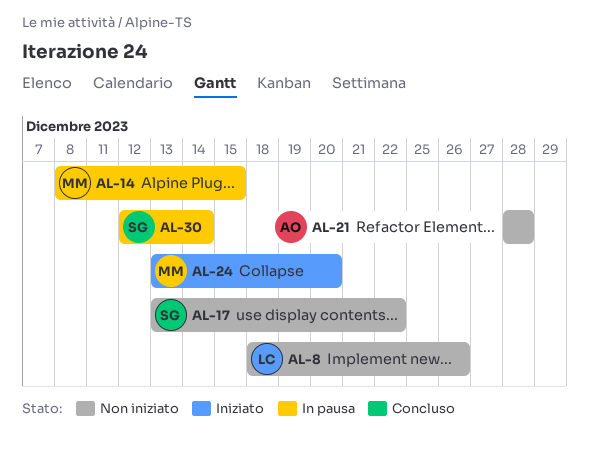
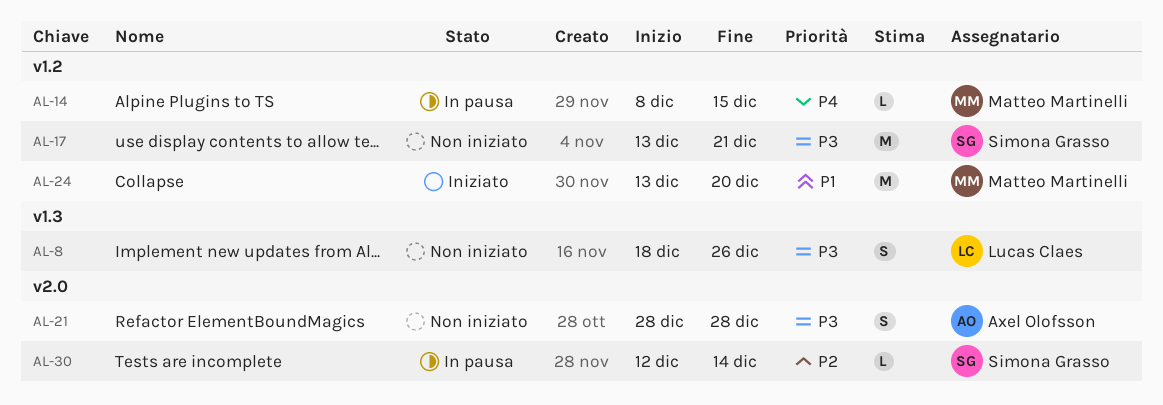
AL-17, due: Dec 22 -> Dec 21

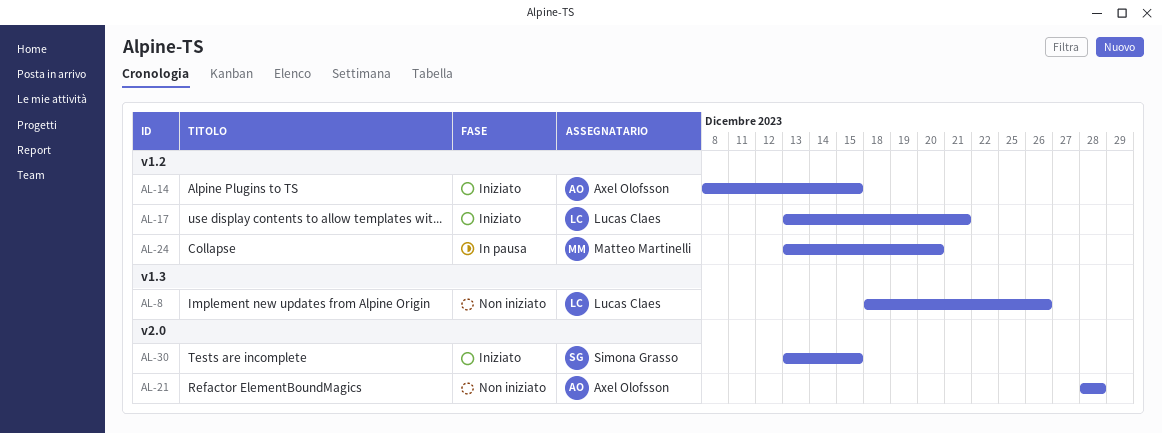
AL-14, status: In pausa -> Iniziato
AL-14, owner: Matteo Martinelli -> Axel Olofsson
AL-17, status: Non iniziato -> Iniziato
AL-17, owner: Simona Grasso -> Lucas Claes
AL-24, status: Iniziato -> In pausa
AL-30, status: In pausa -> Iniziato
AL-30, start: Dec 12 -> Dec 13
AL-30, due: Dec 14 -> Dec 15

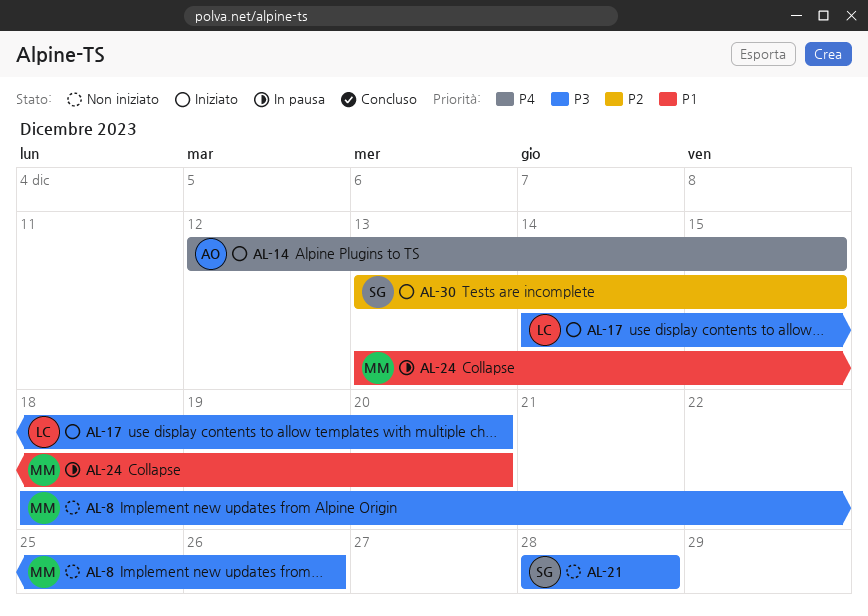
AL-8, owner: Lucas Claes -> Matteo Martinelli
AL-14, start: Dec 8 -> Dec 12
AL-17, start: Dec 13 -> Dec 14
AL-17, due: Dec 21 -> Dec 20
AL-21, owner: Axel Olofsson -> Simona Grasso

